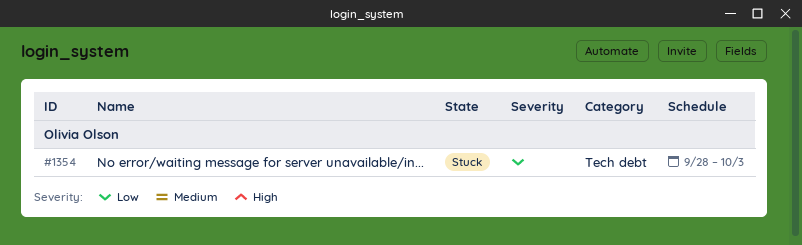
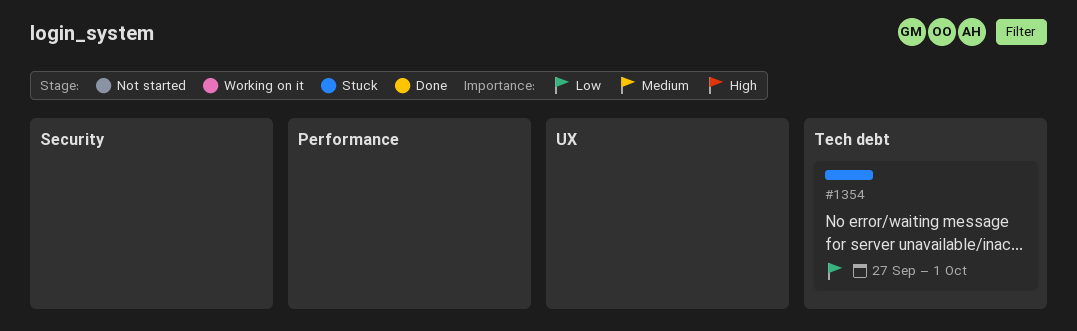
#1354, start: Sep 28 -> Sep 27
#1354, due: Oct 3 -> Oct 1

